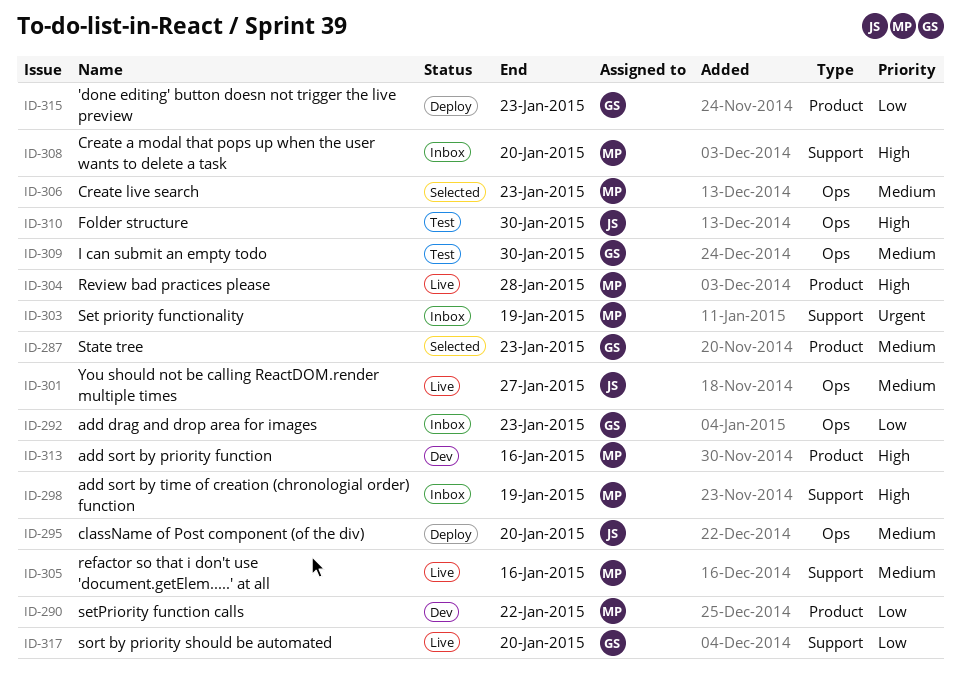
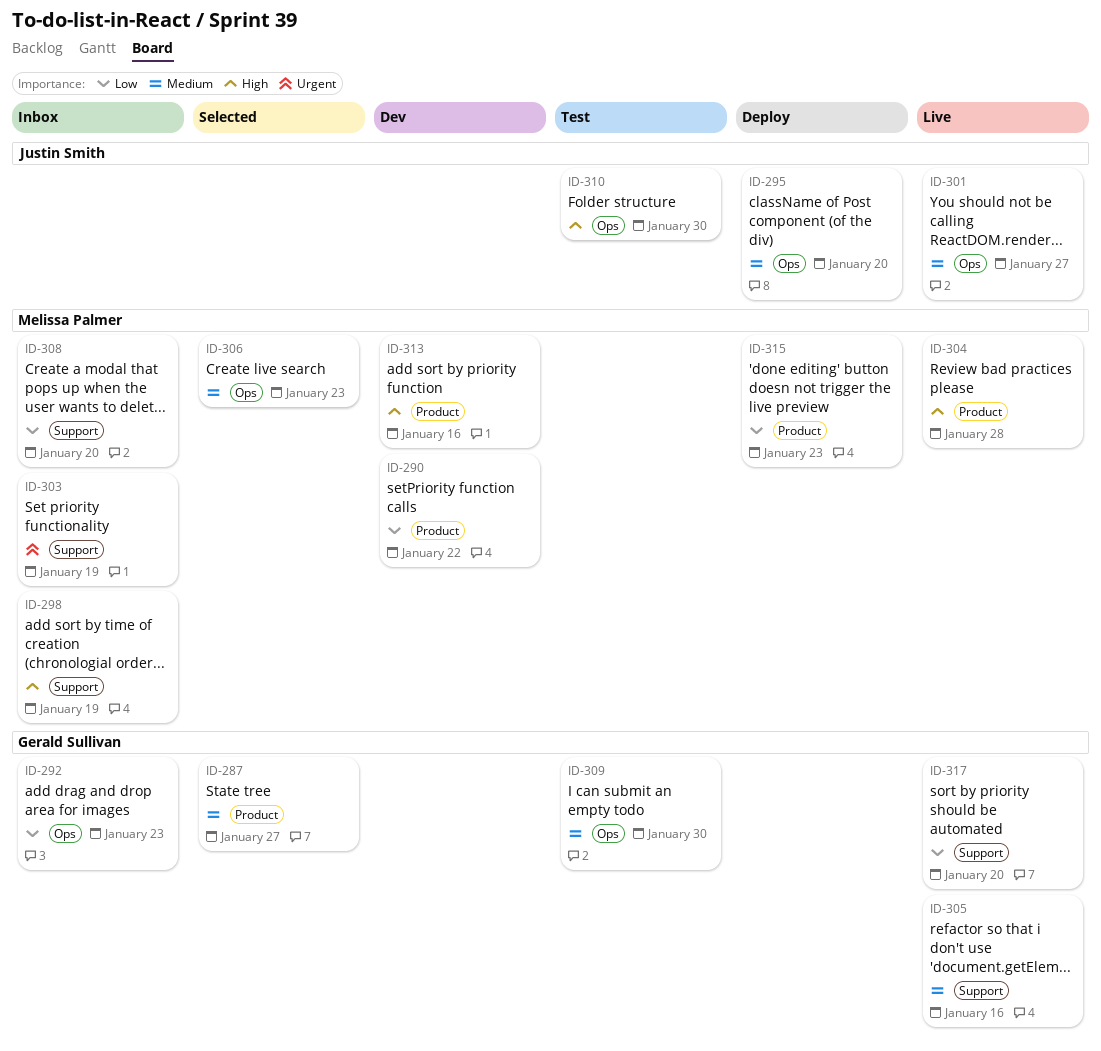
ID-287, due: Jan 23 -> Jan 27
ID-305, owner: Melissa Palmer -> Gerald Sullivan
ID-308, priority: High -> Low
ID-315, owner: Gerald Sullivan -> Melissa Palmer

